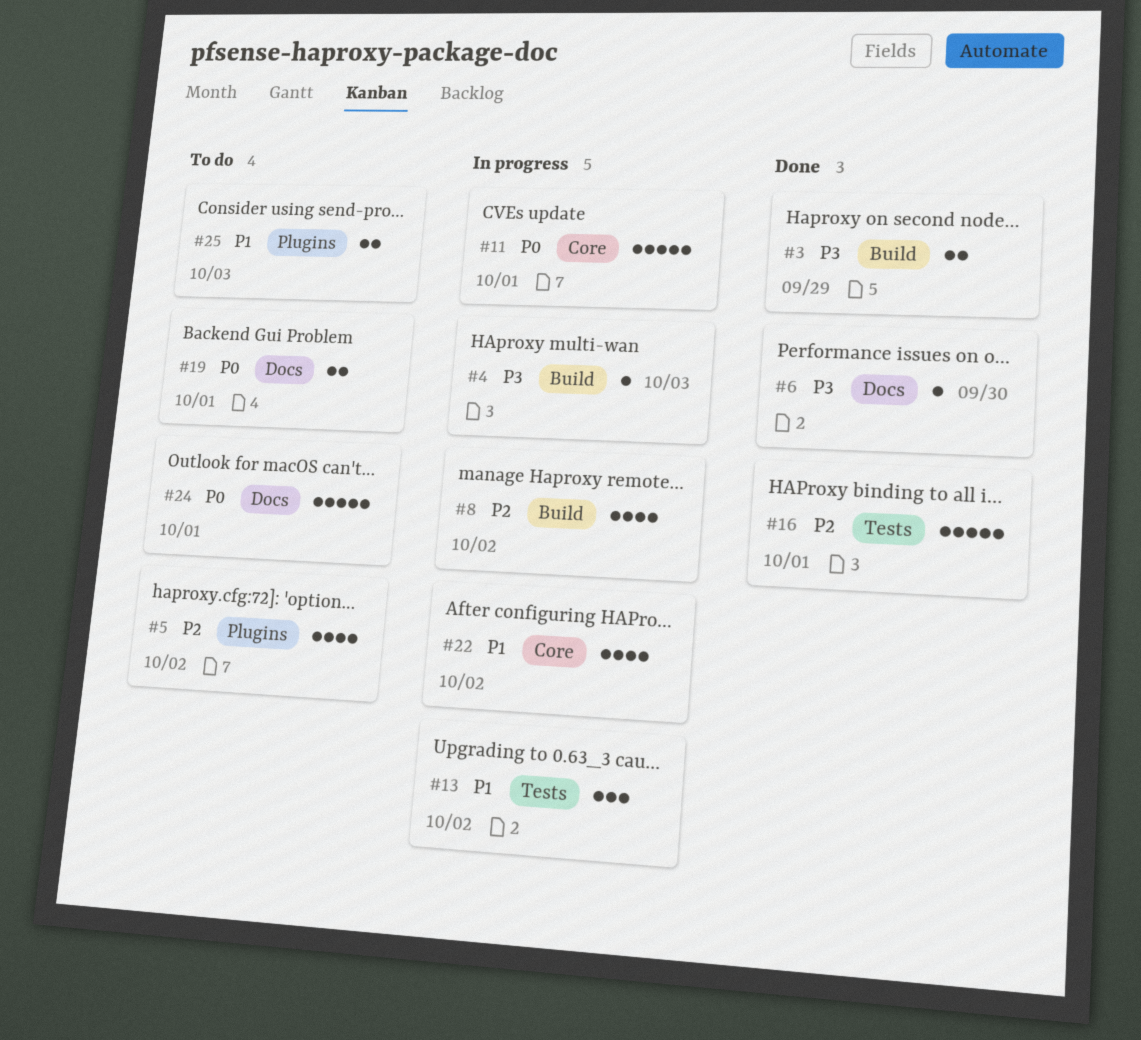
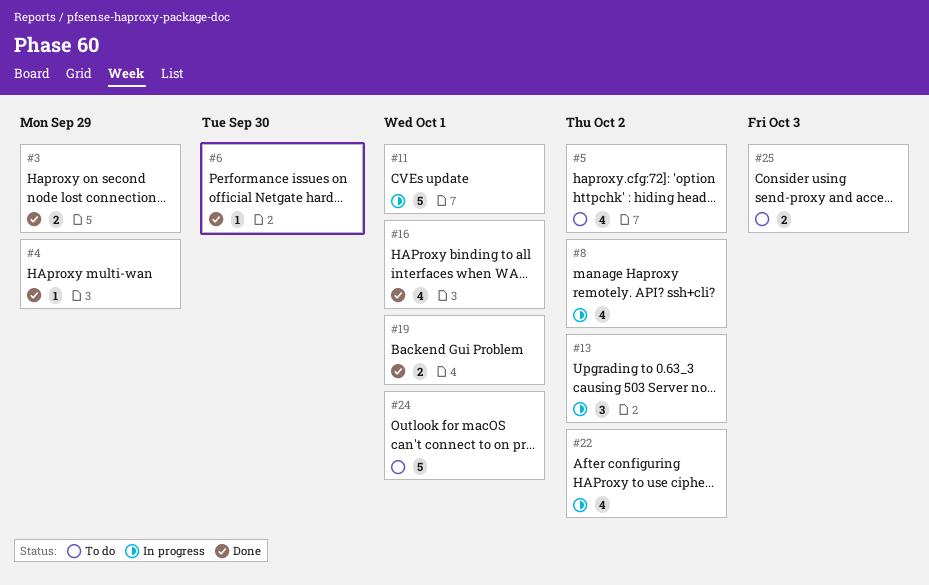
#4, status: In progress -> Done
#4, due: Oct 3 -> Sep 29
#16, estimate: 5 -> 4
#19, status: To do -> Done

